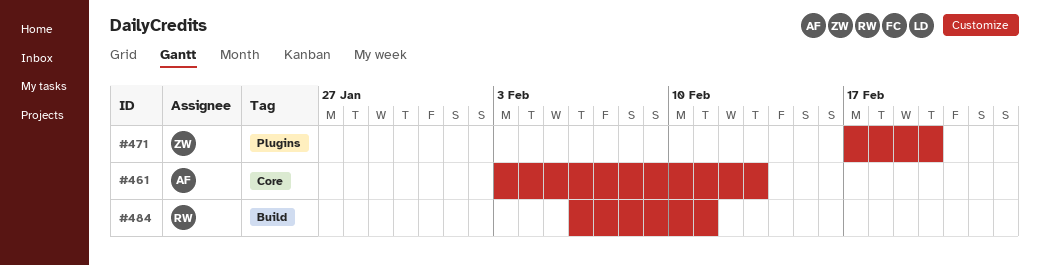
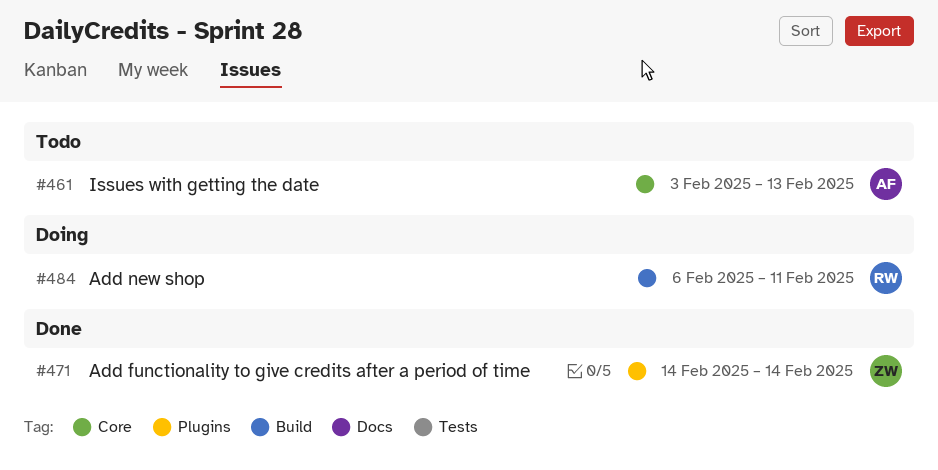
#471, start: Feb 17 -> Feb 14
#471, due: Feb 20 -> Feb 14

